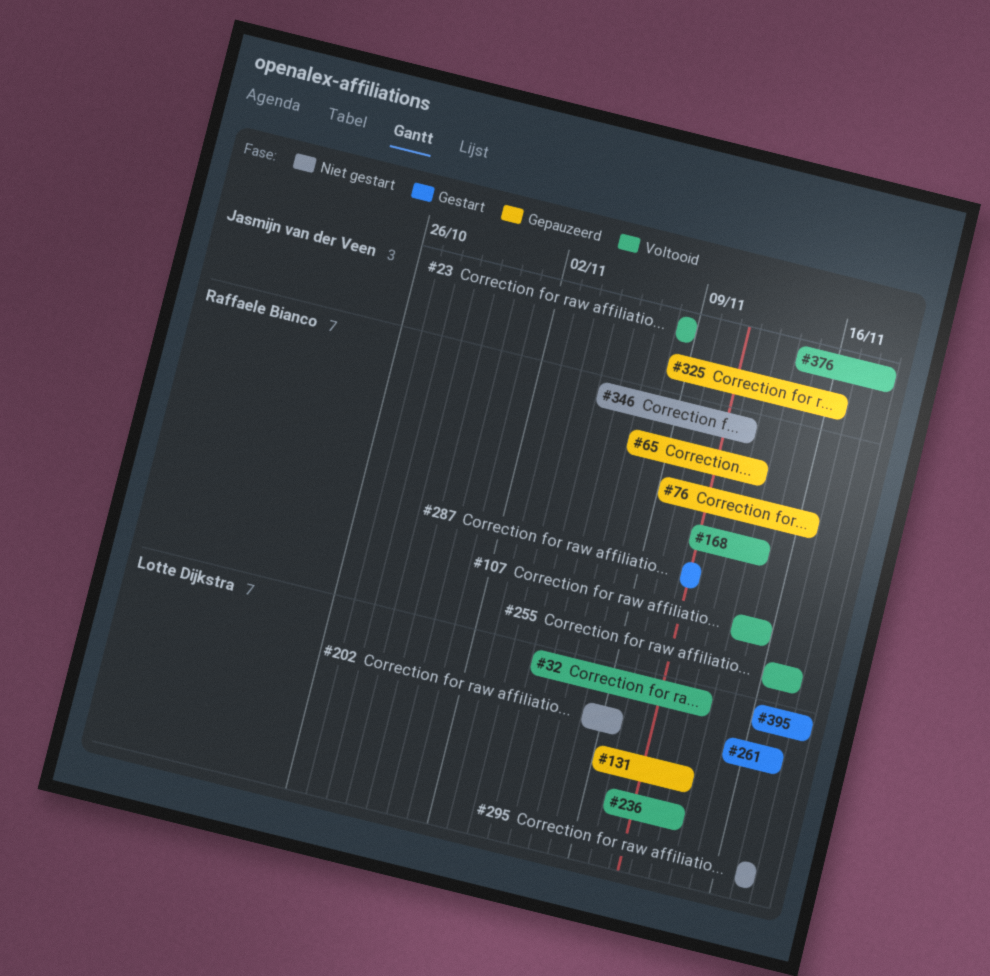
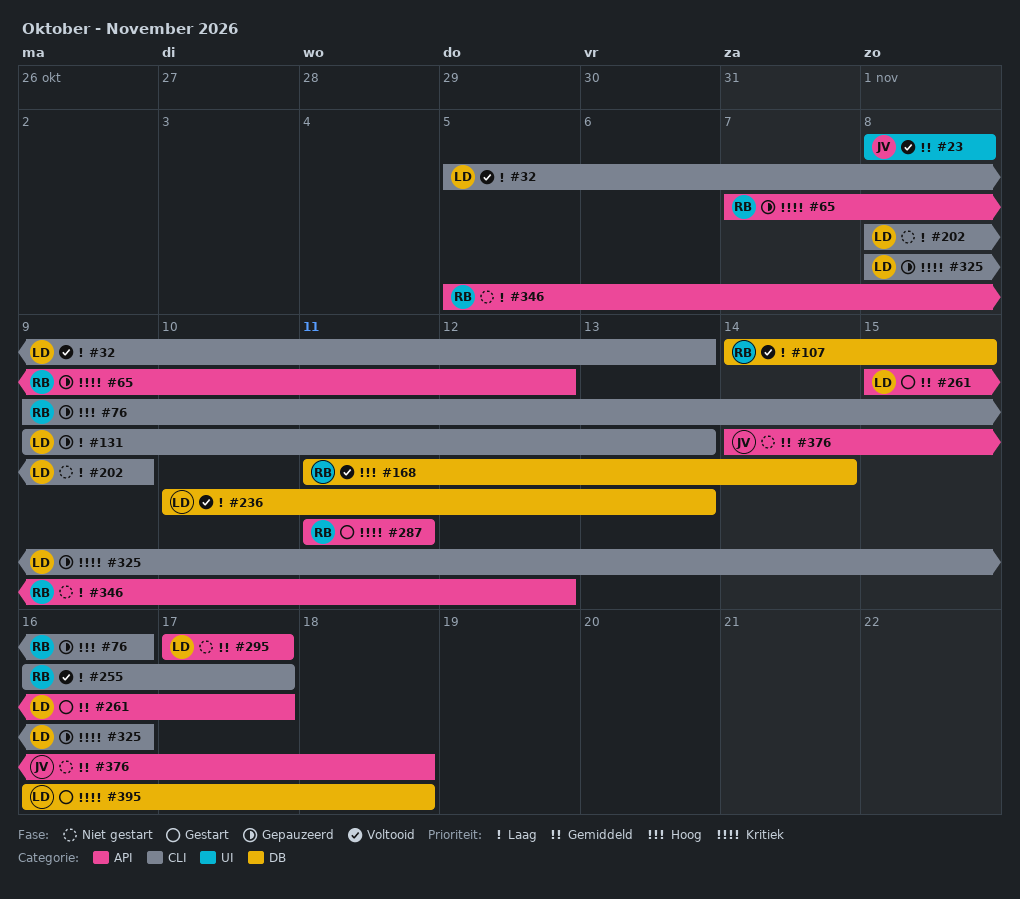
#65, due: Nov 13 -> Nov 12
#325, owner: Jasmijn van der Veen -> Lotte Dijkstra
#376, status: Voltooid -> Niet gestart

